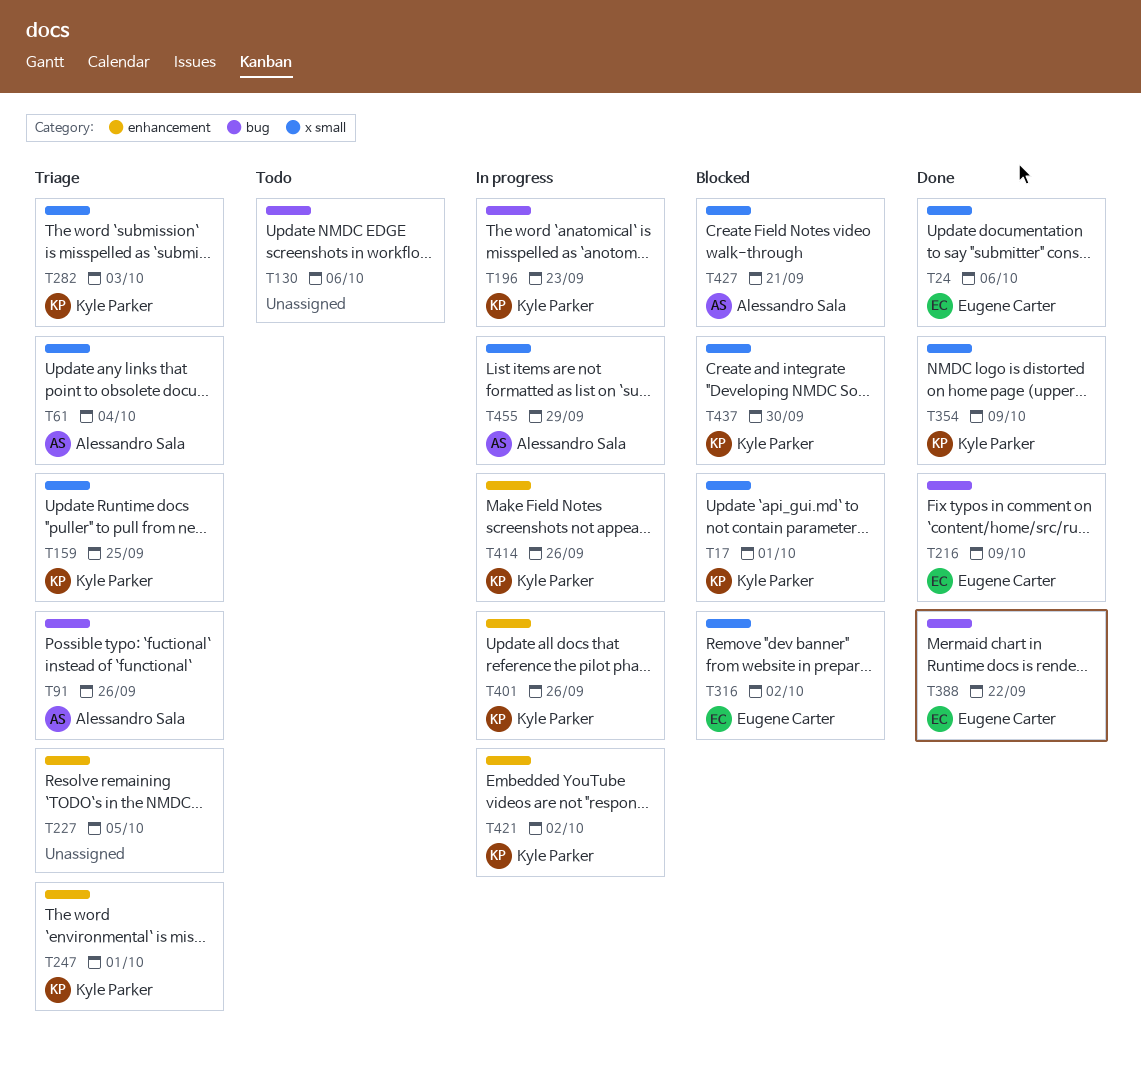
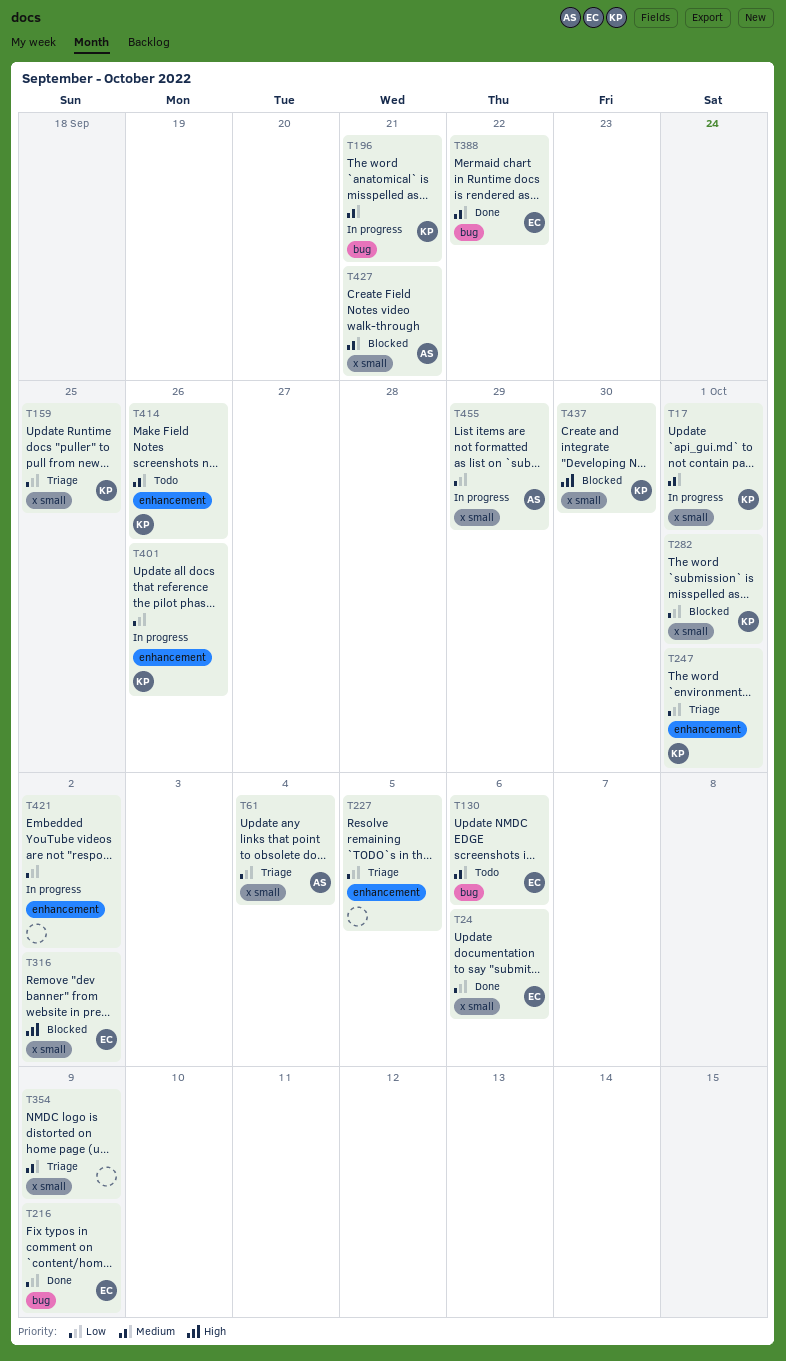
T17, status: Blocked -> In progress
T91: present -> none
T130, owner: none -> Eugene Carter
T196, due: Sep 23 -> Sep 21
T282, status: Triage -> Blocked
T282, due: Oct 3 -> Oct 1
T354, status: Done -> Triage
T354, owner: Kyle Parker -> none
T414, status: In progress -> Todo
T421, owner: Kyle Parker -> none

